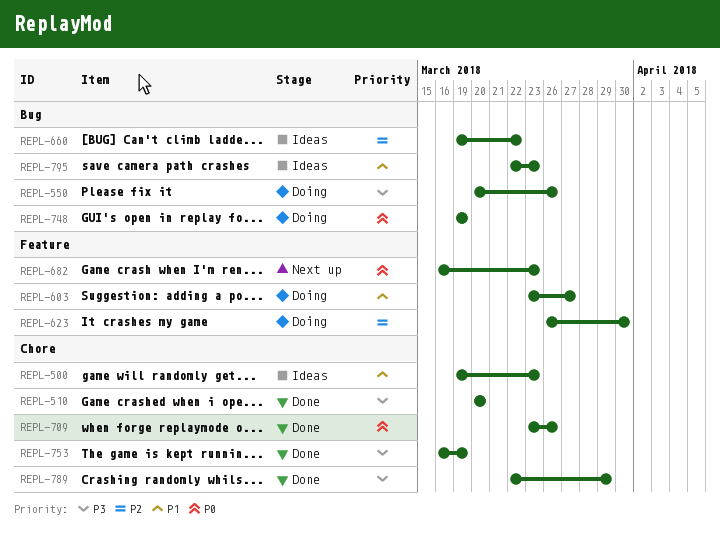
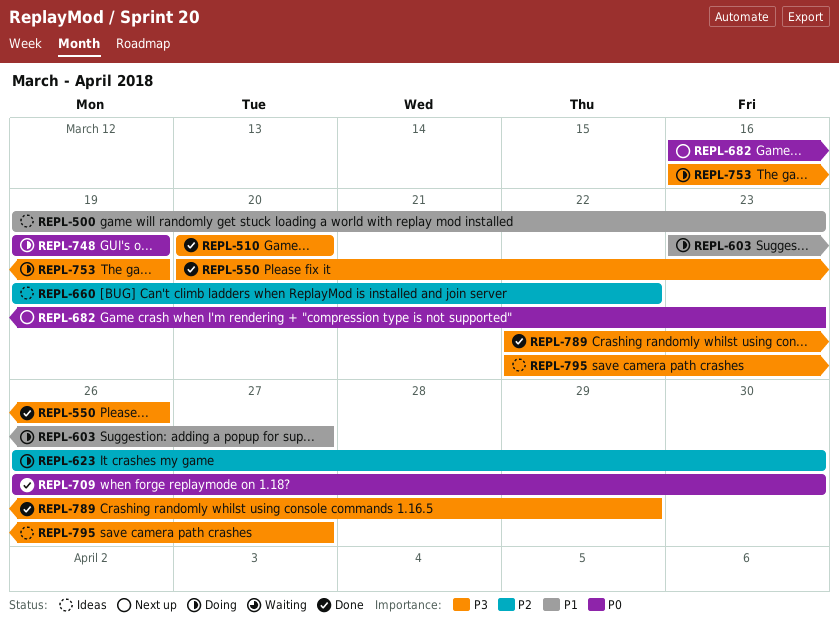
REPL-550, status: Doing -> Done
REPL-709, start: Mar 23 -> Mar 26
REPL-709, due: Mar 26 -> Mar 30
REPL-753, status: Done -> Doing
REPL-795, priority: P1 -> P3
REPL-795, due: Mar 23 -> Mar 27

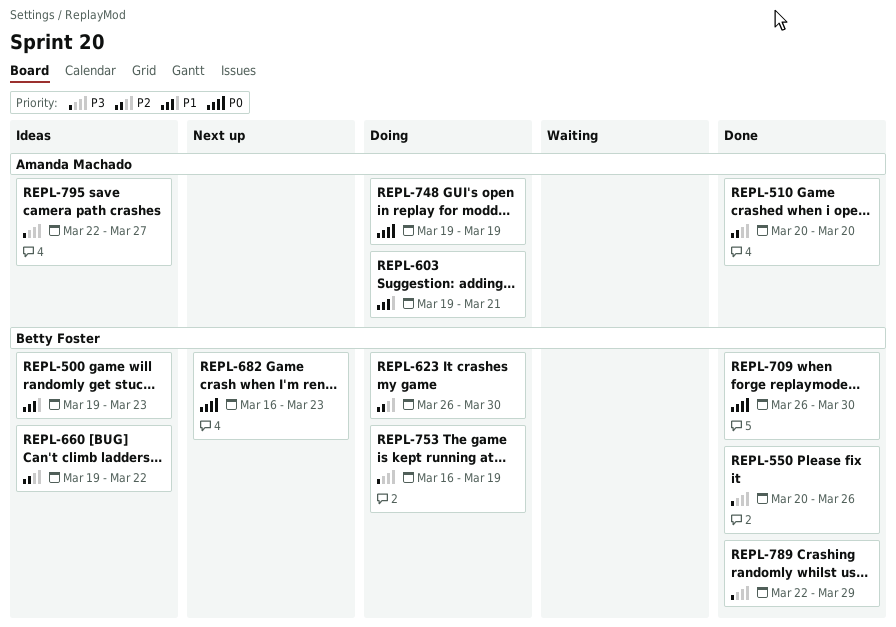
REPL-510, priority: P3 -> P2
REPL-603, start: Mar 23 -> Mar 19
REPL-603, due: Mar 27 -> Mar 21

